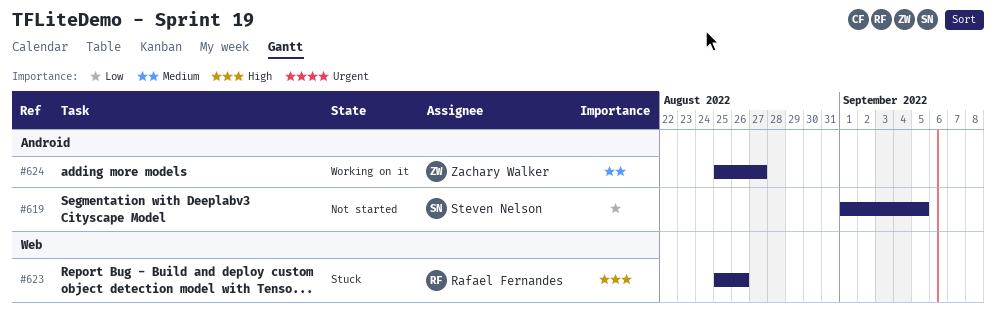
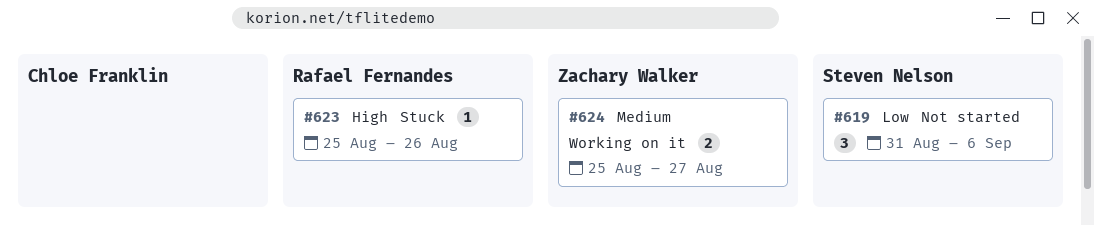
#619, start: Sep 1 -> Aug 31
#619, due: Sep 5 -> Sep 6

